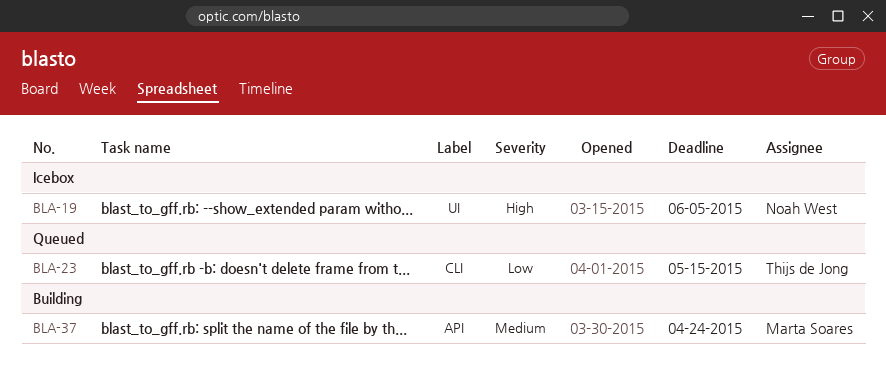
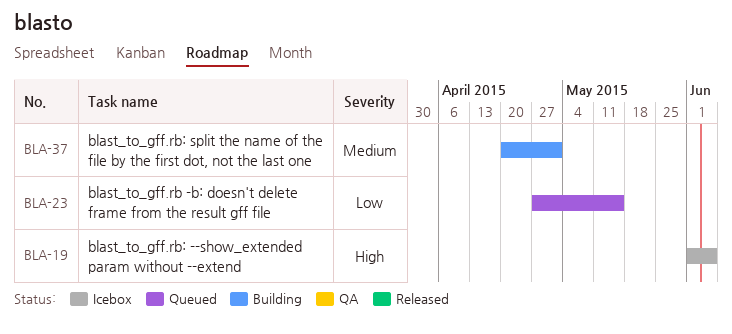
BLA-37, due: Apr 24 -> May 1

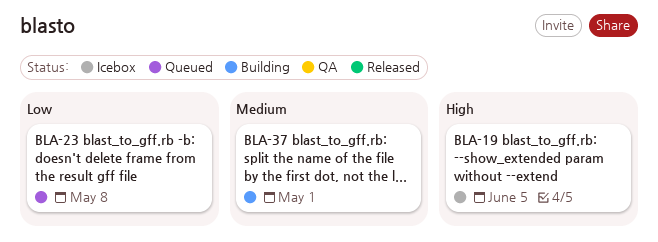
BLA-23, due: May 15 -> May 8

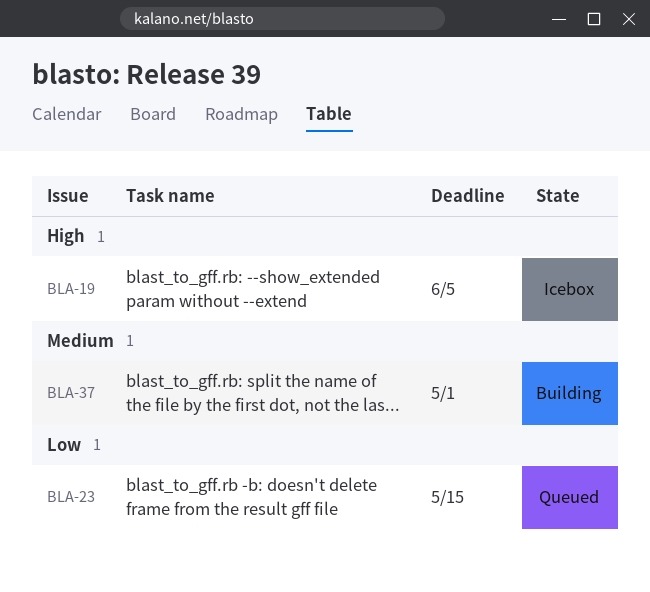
BLA-23, due: May 8 -> May 15

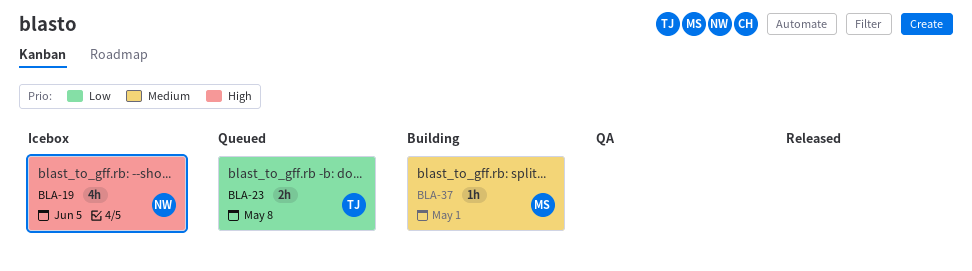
BLA-23, due: May 15 -> May 8

